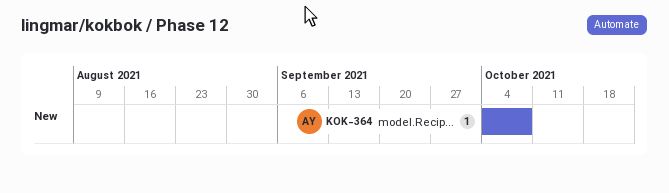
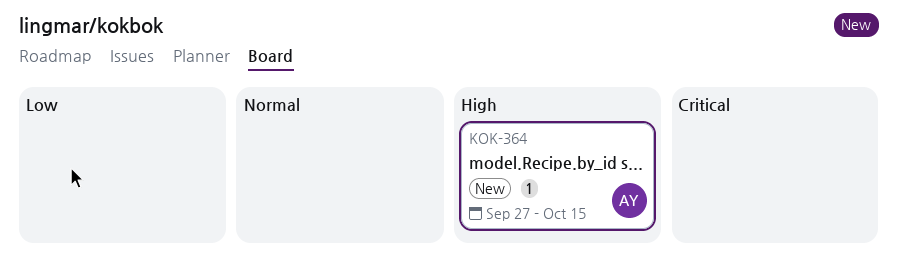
KOK-364, start: Oct 4 -> Sep 27
KOK-364, due: Oct 8 -> Oct 15

